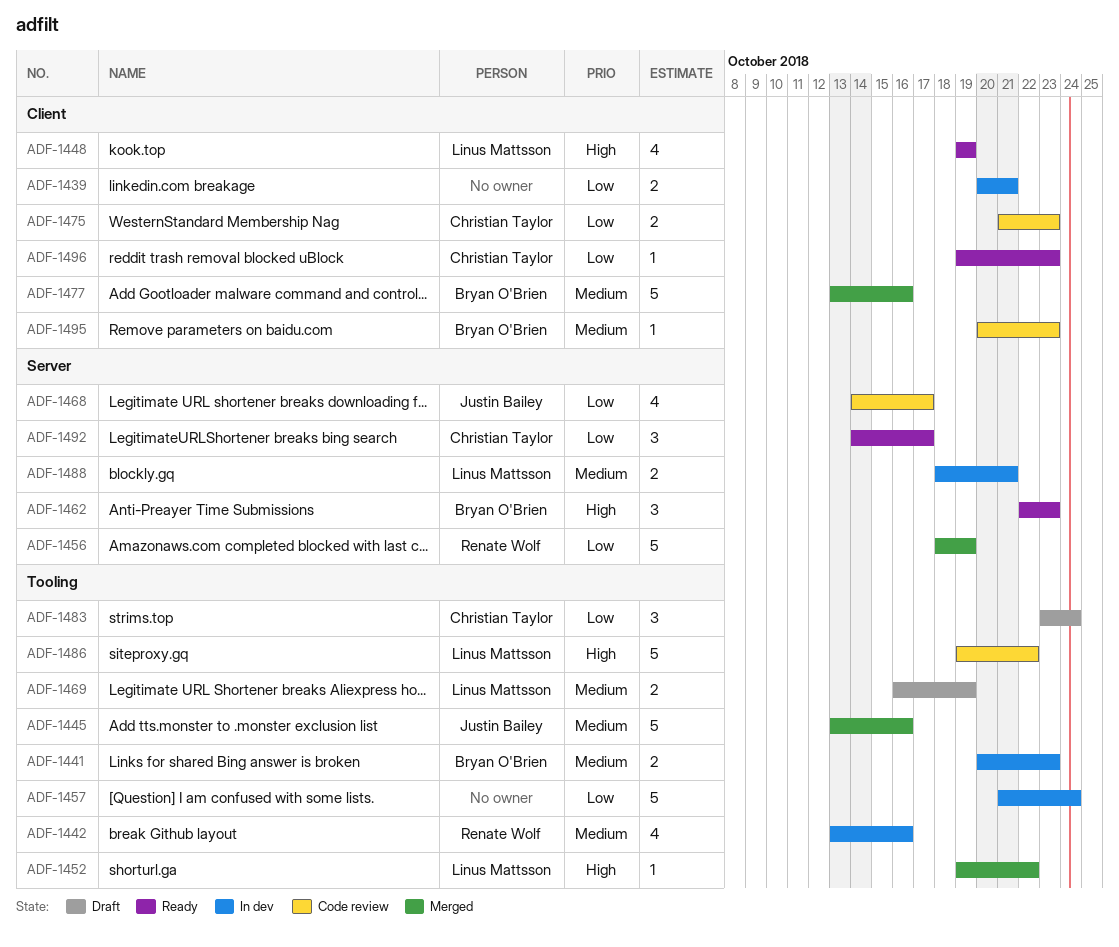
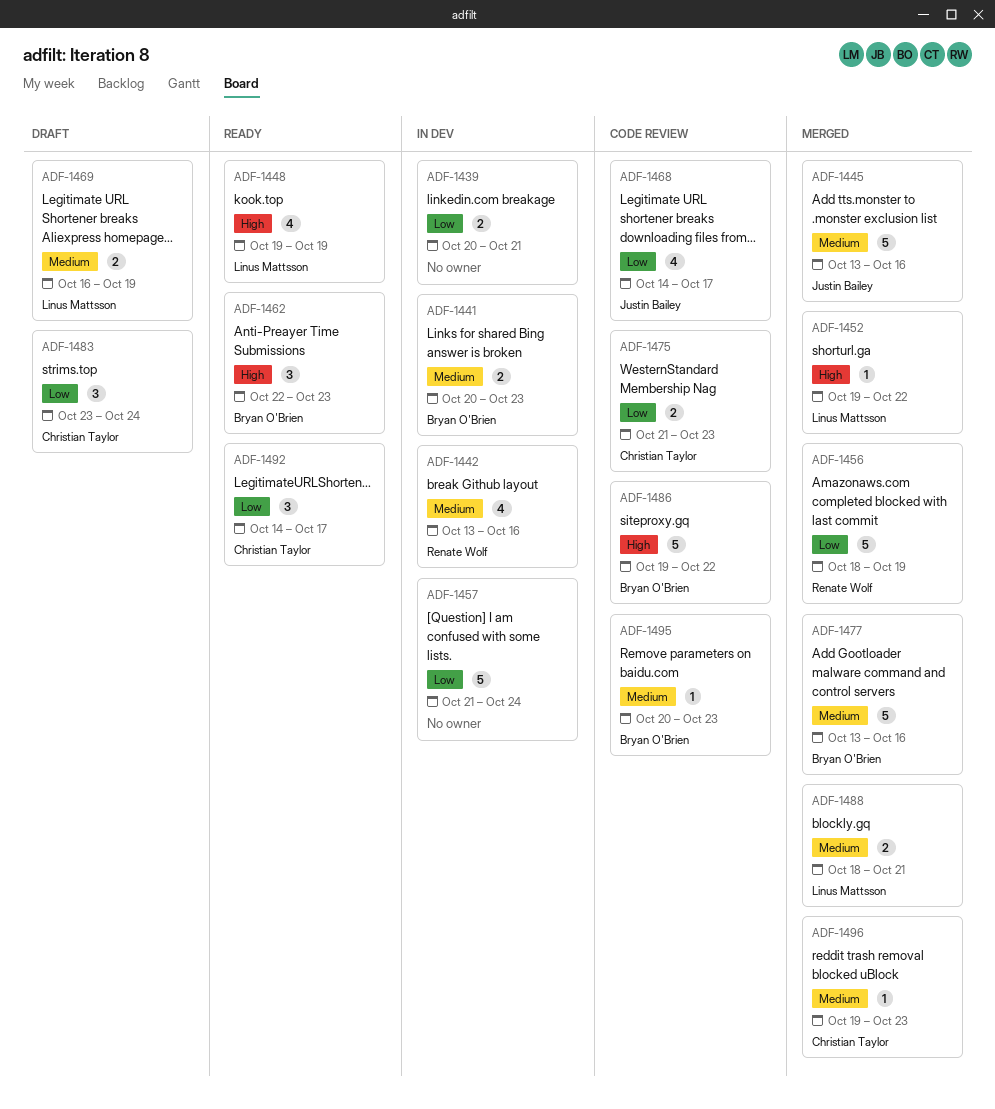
ADF-1486, owner: Linus Mattsson -> Bryan O'Brien
ADF-1488, status: In dev -> Merged
ADF-1496, status: Ready -> Merged
ADF-1496, priority: Low -> Medium

